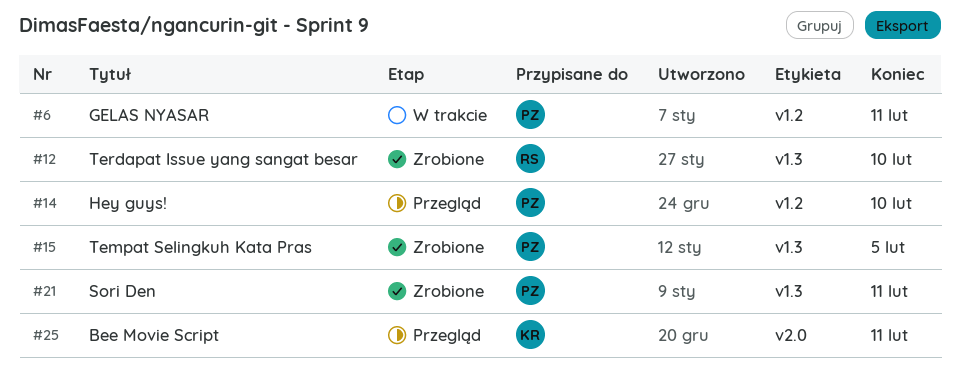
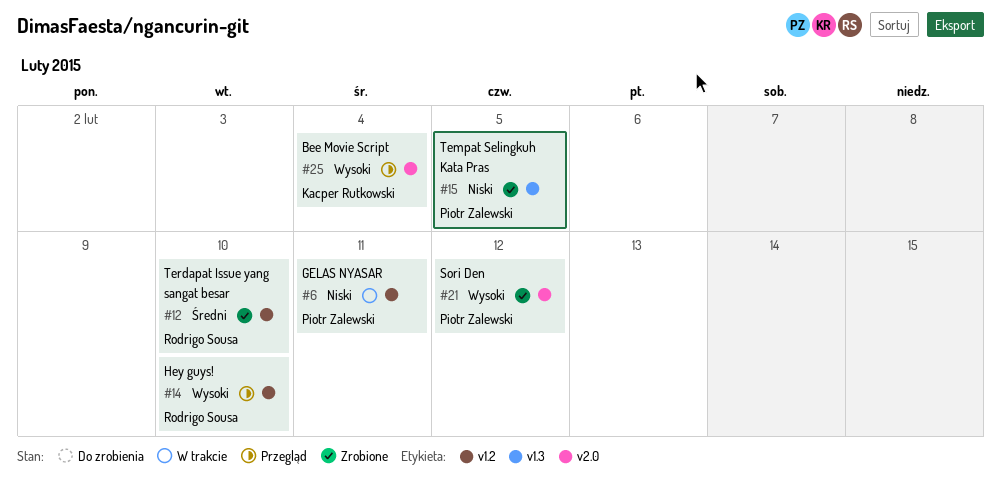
#12, label: v1.3 -> v1.2
#14, owner: Piotr Zalewski -> Rodrigo Sousa
#21, label: v1.3 -> v2.0
#21, due: Feb 11 -> Feb 12
#25, due: Feb 11 -> Feb 4

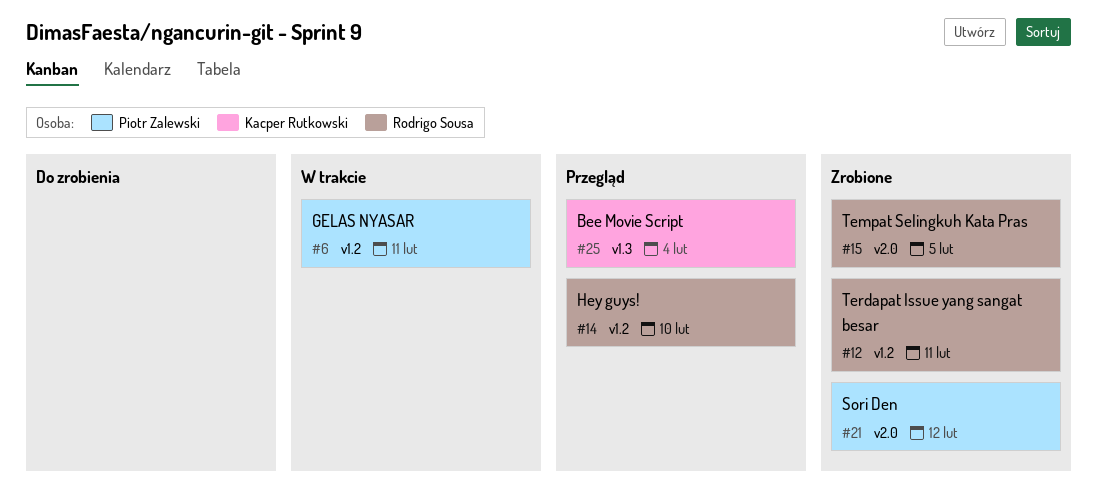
#12, due: Feb 10 -> Feb 11
#15, owner: Piotr Zalewski -> Rodrigo Sousa
#15, label: v1.3 -> v2.0
#25, label: v2.0 -> v1.3

